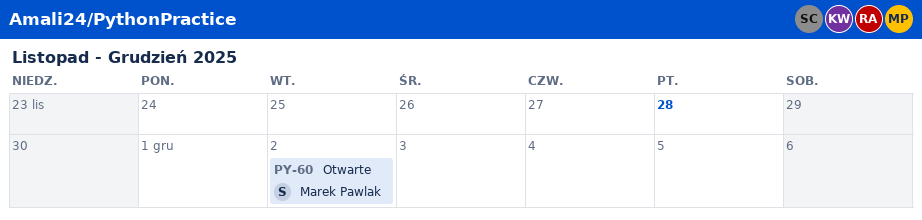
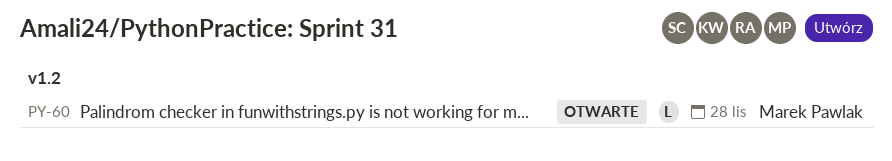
PY-60, estimate: S -> L
PY-60, due: Dec 2 -> Nov 28

